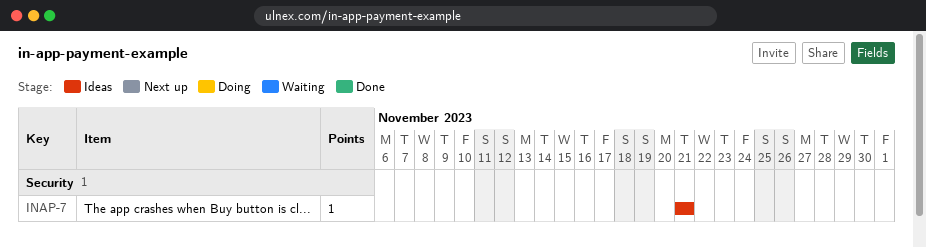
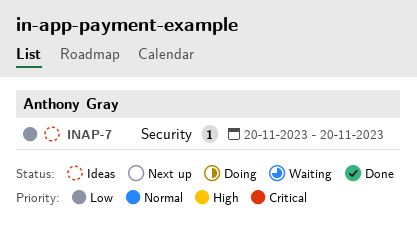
INAP-7, start: Nov 21 -> Nov 20
INAP-7, due: Nov 21 -> Nov 20

